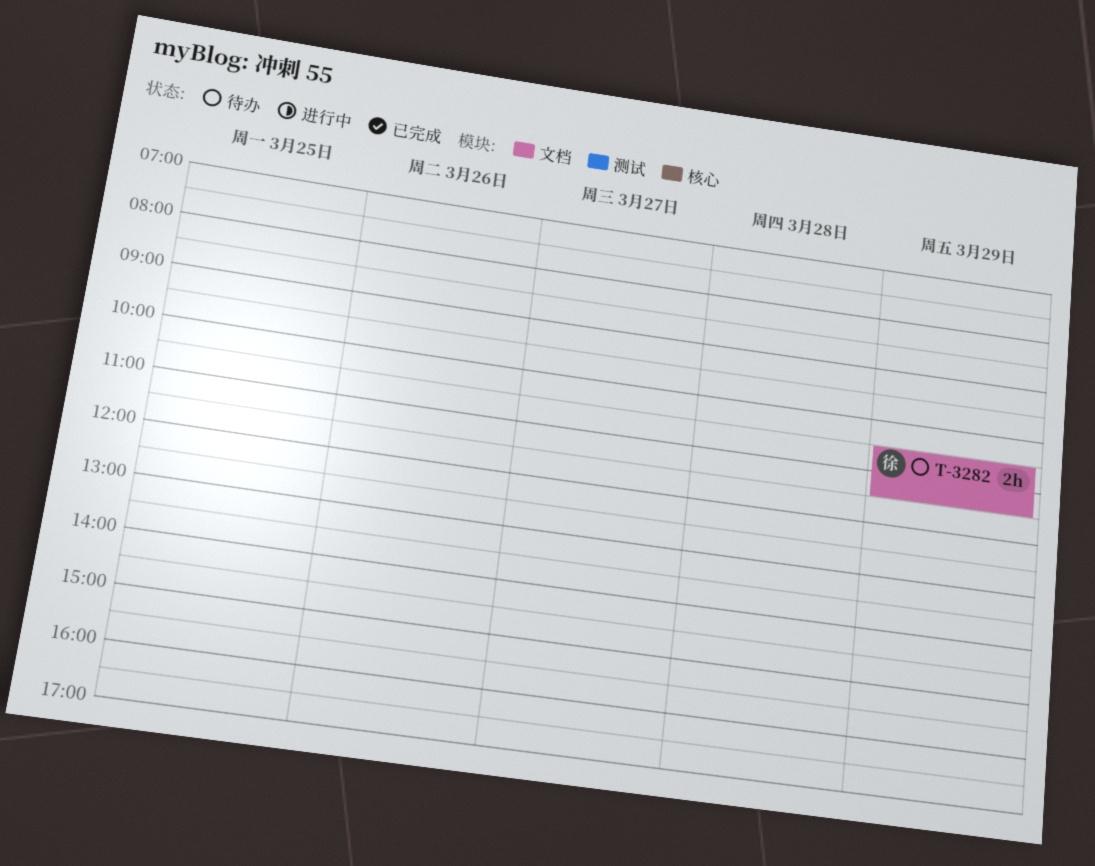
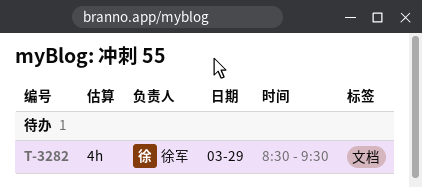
T-3282, estimate: 2h -> 4h
T-3282, begins: 10:30 -> 08:30
T-3282, ends: 11:30 -> 09:30

